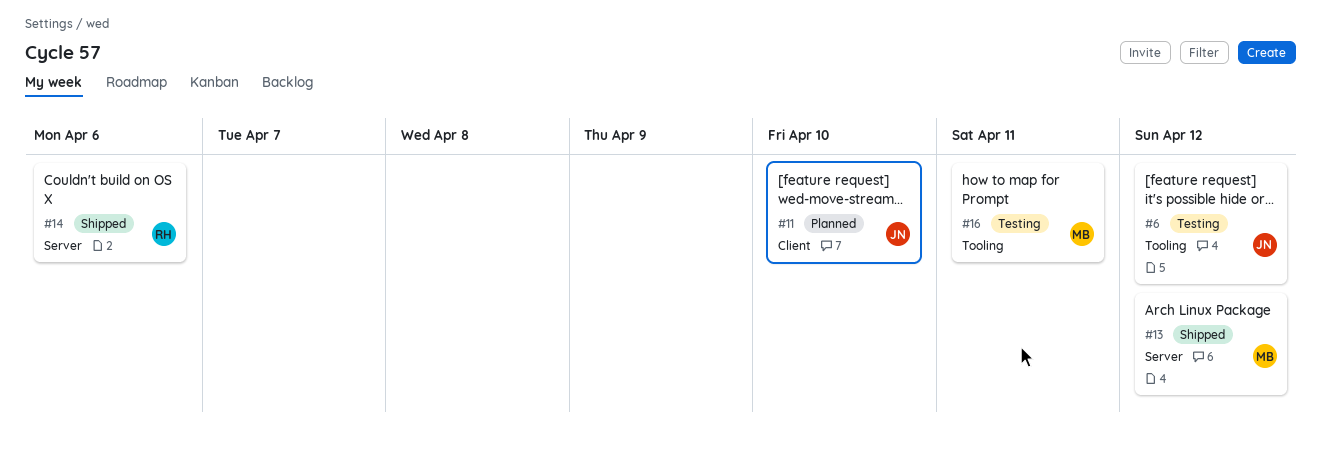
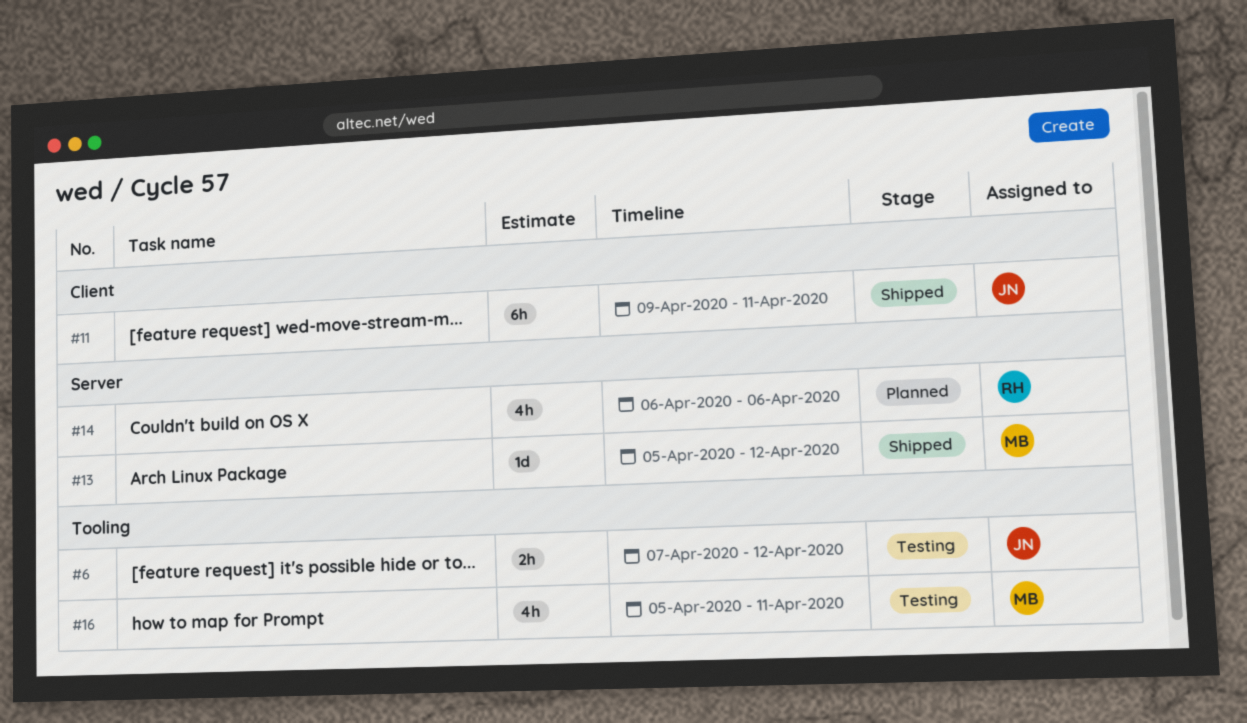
#11, status: Planned -> Shipped
#11, due: Apr 10 -> Apr 11
#14, status: Shipped -> Planned

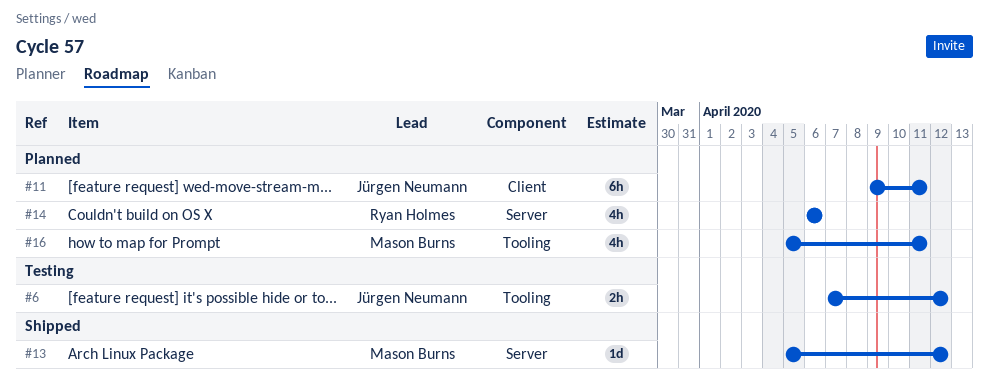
#11, status: Shipped -> Planned
#16, status: Testing -> Planned

